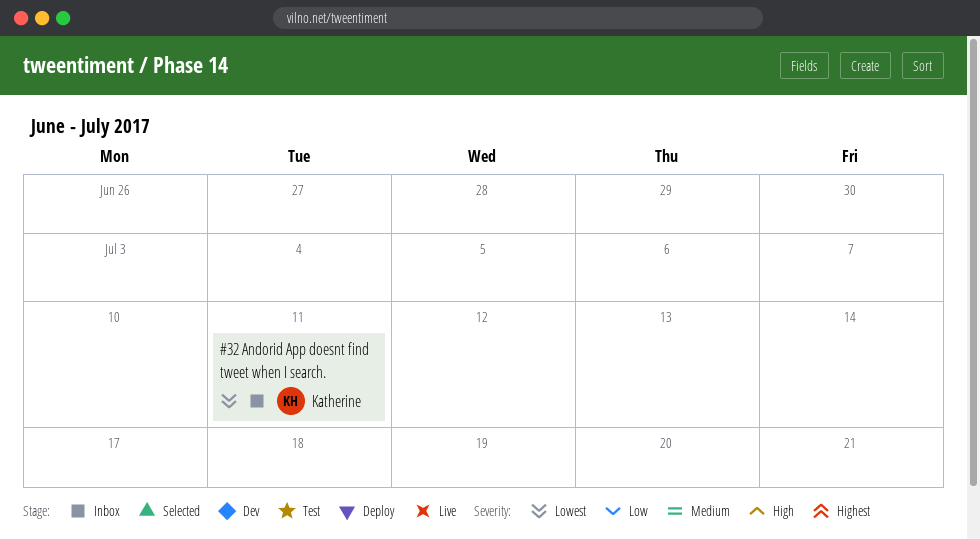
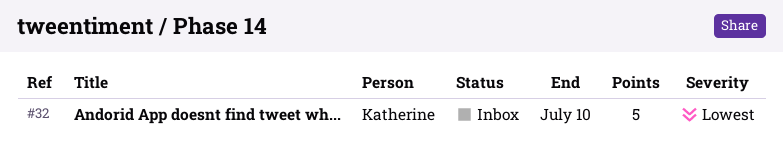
#32, due: Jul 11 -> Jul 10

